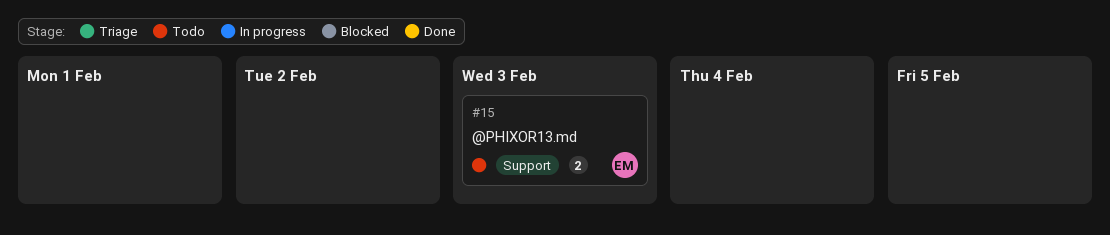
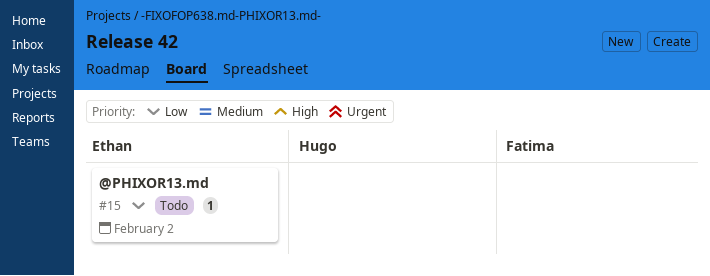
#15, estimate: 2 -> 1
#15, due: Feb 3 -> Feb 2

